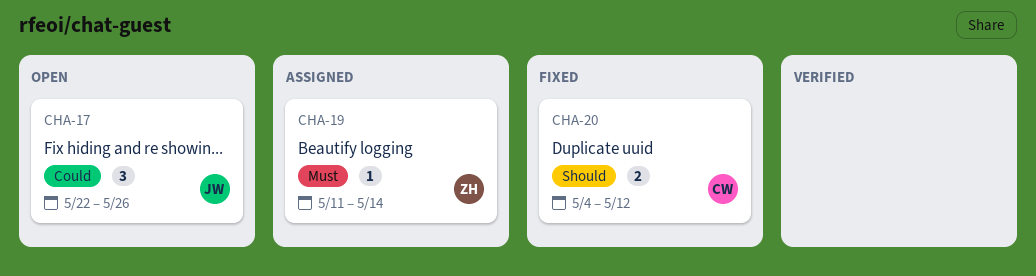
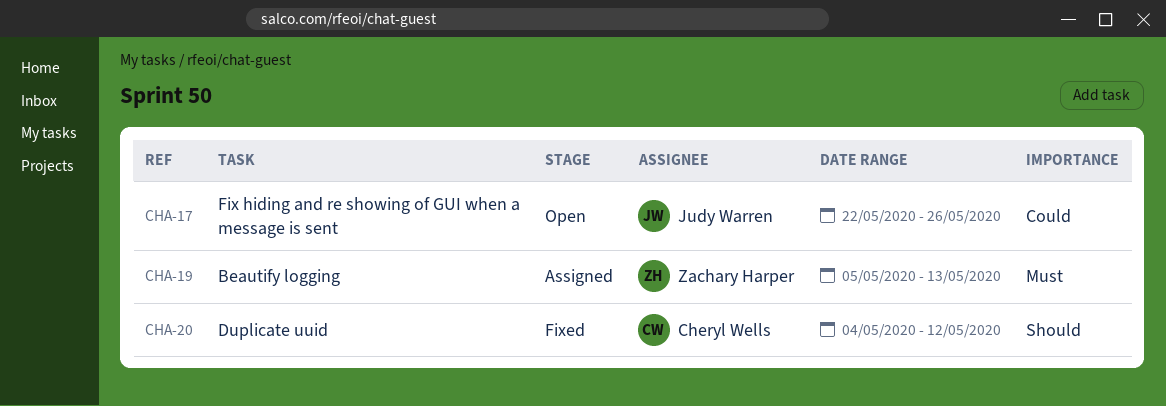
CHA-19, start: May 11 -> May 5
CHA-19, due: May 14 -> May 13

